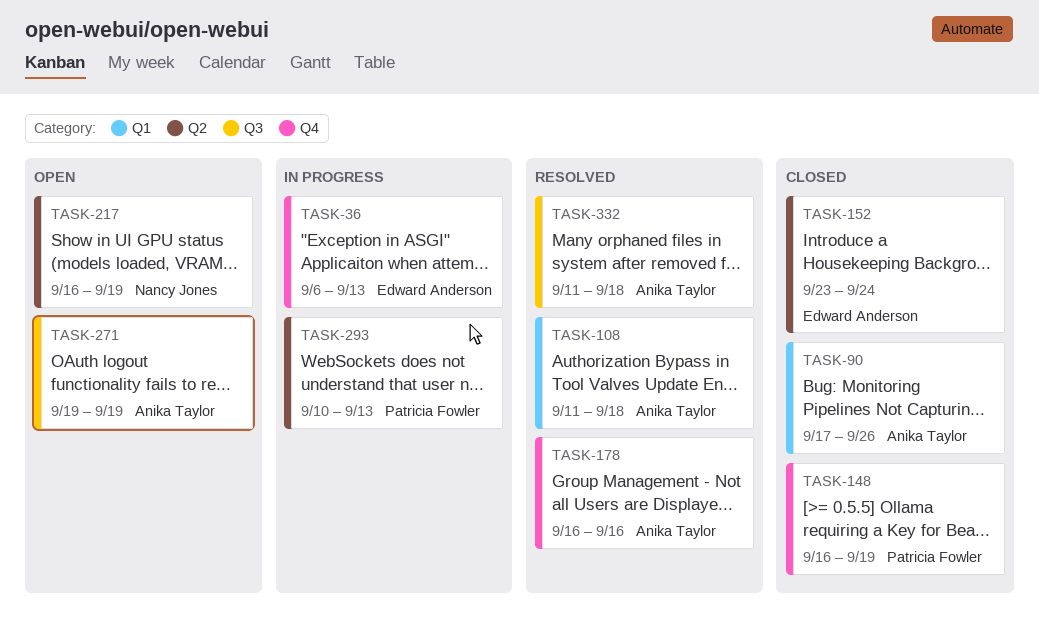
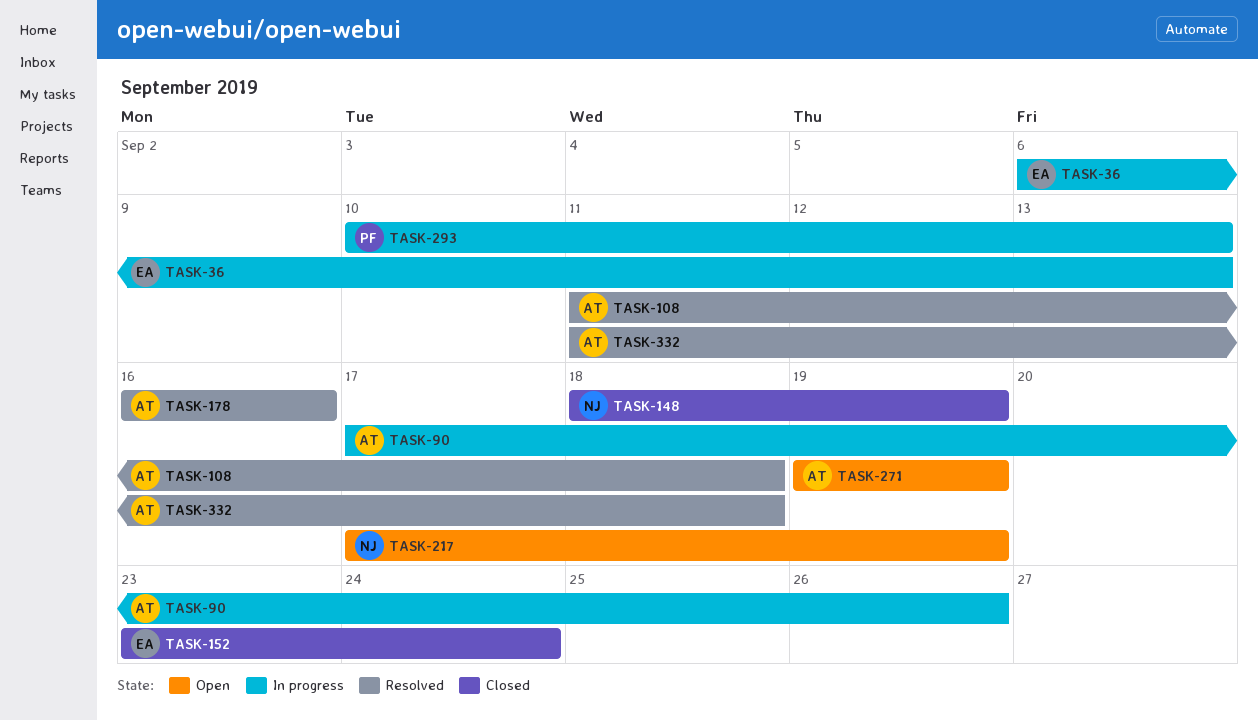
TASK-90, status: Closed -> In progress
TASK-148, owner: Patricia Fowler -> Nancy Jones
TASK-148, start: Sep 16 -> Sep 18
TASK-217, start: Sep 16 -> Sep 17

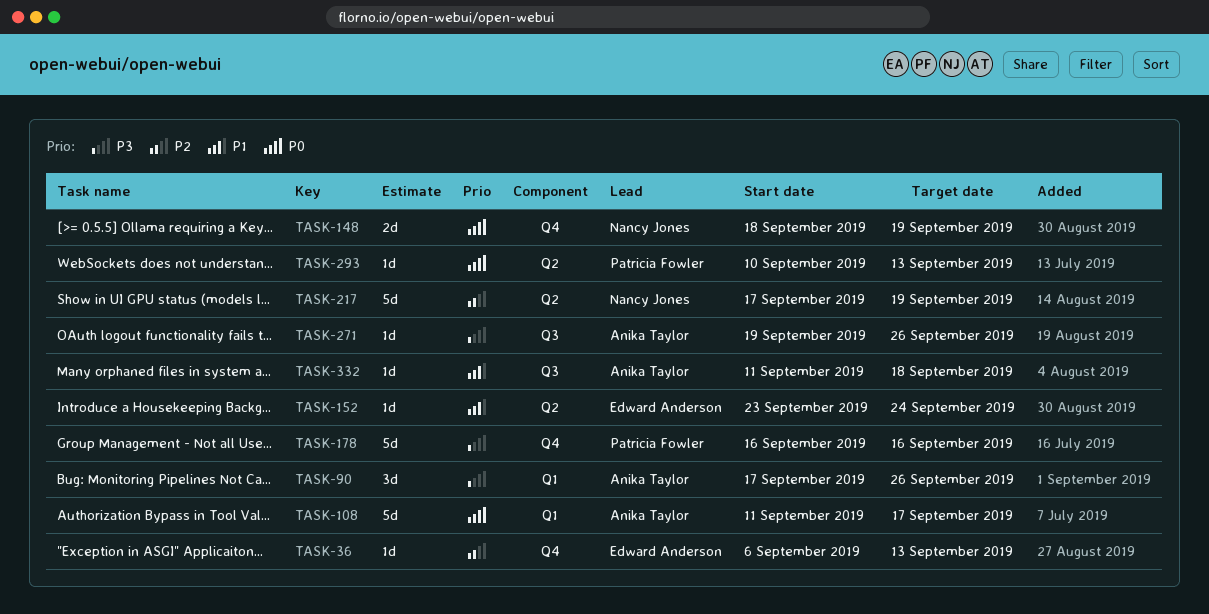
TASK-108, due: Sep 18 -> Sep 17
TASK-178, owner: Anika Taylor -> Patricia Fowler
TASK-271, due: Sep 19 -> Sep 26

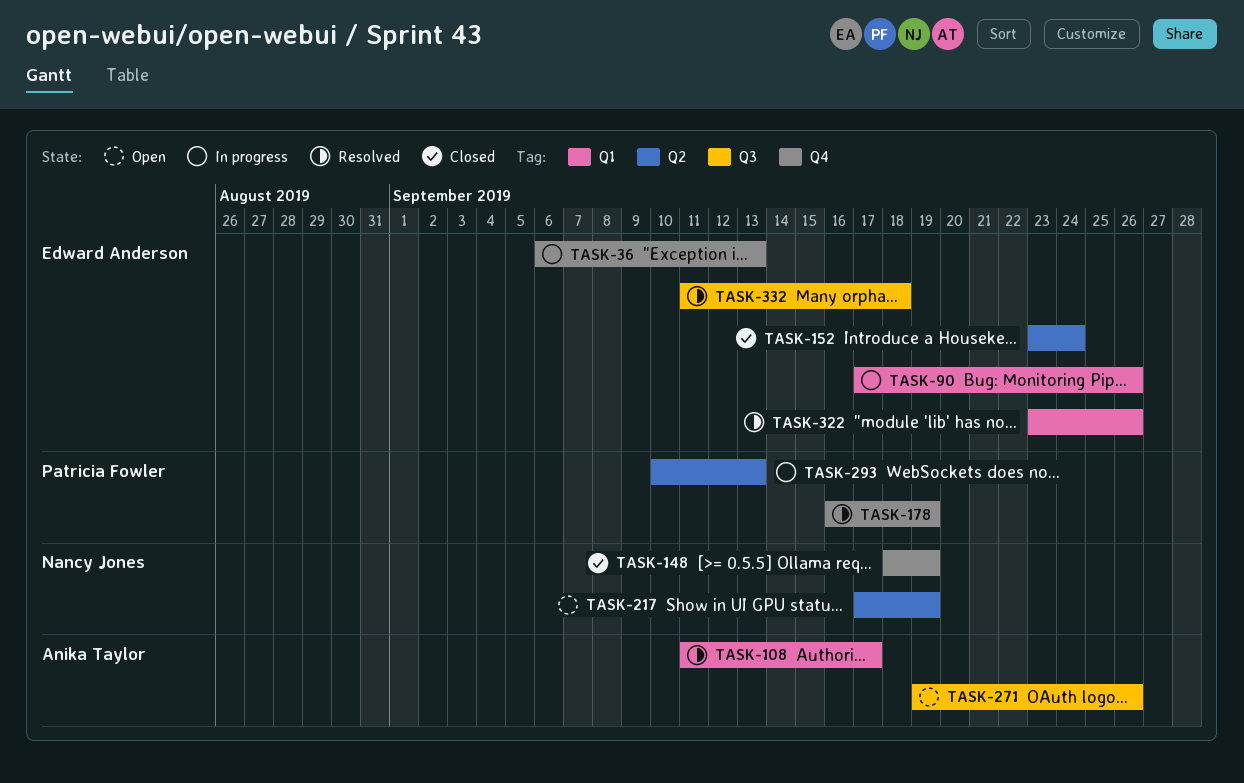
TASK-90, owner: Anika Taylor -> Edward Anderson
TASK-178, due: Sep 16 -> Sep 19
TASK-322: none -> present
TASK-332, owner: Anika Taylor -> Edward Anderson

